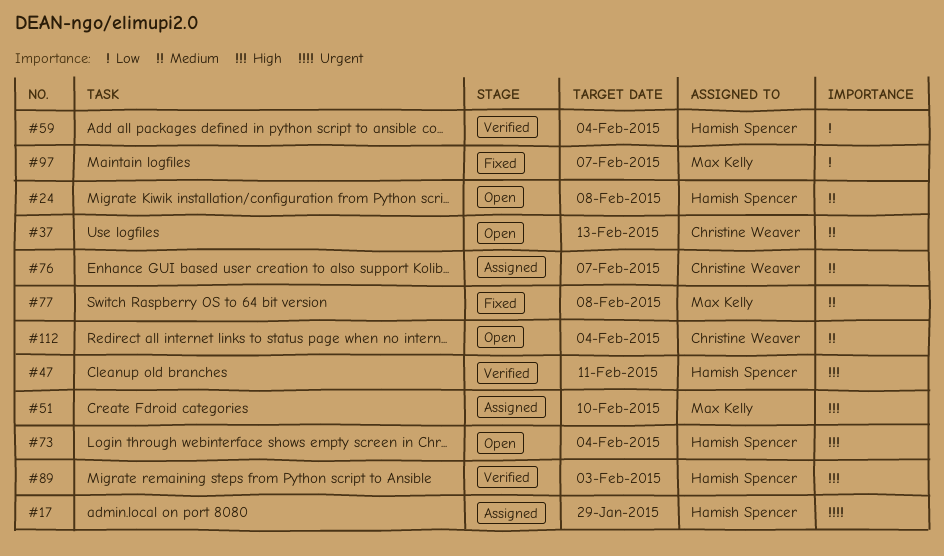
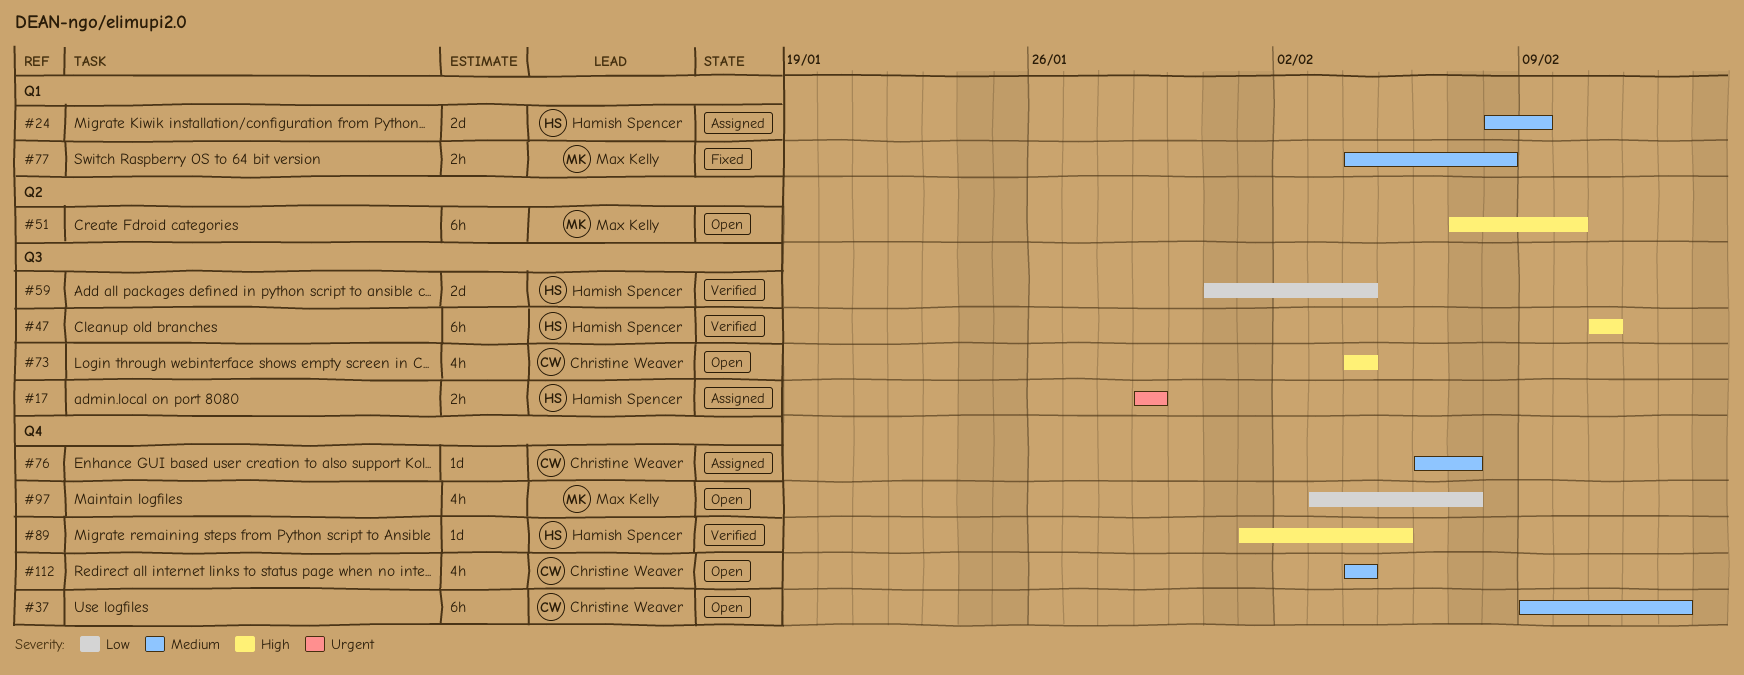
#24, status: Open -> Assigned
#24, due: Feb 8 -> Feb 9
#51, status: Assigned -> Open
#73, owner: Hamish Spencer -> Christine Weaver
#89, due: Feb 3 -> Feb 5
#97, status: Fixed -> Open

